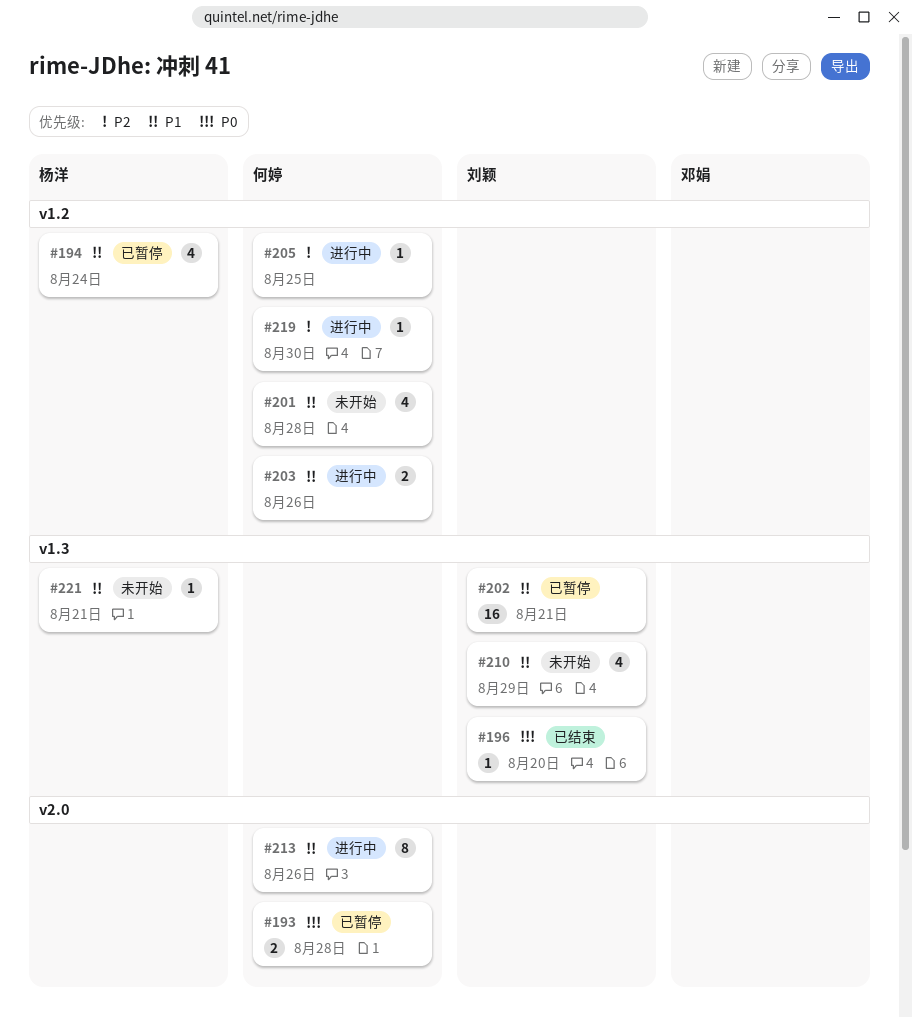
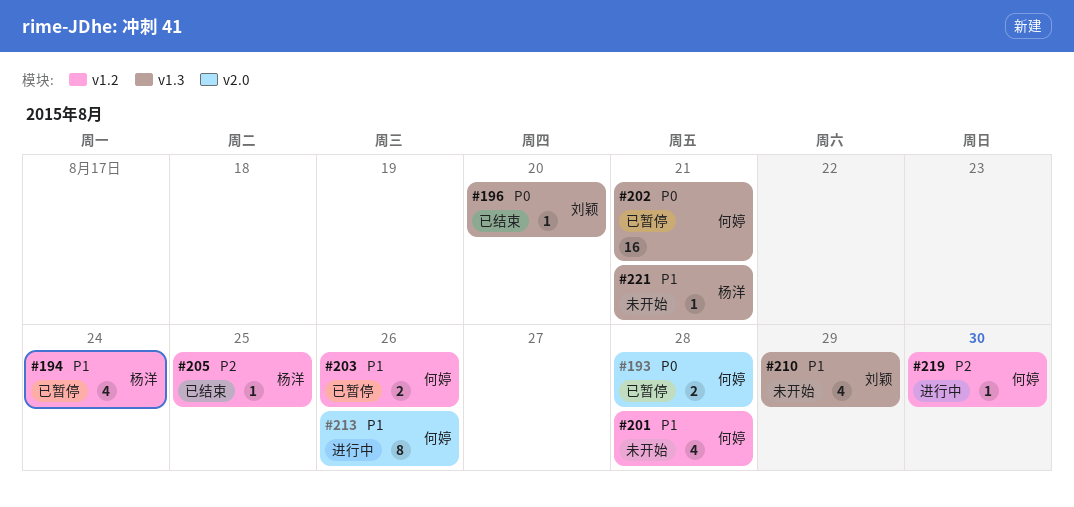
#202, owner: 刘颖 -> 何婷
#202, priority: P1 -> P0
#203, status: 进行中 -> 已暂停
#205, status: 进行中 -> 已结束
#205, owner: 何婷 -> 杨洋

